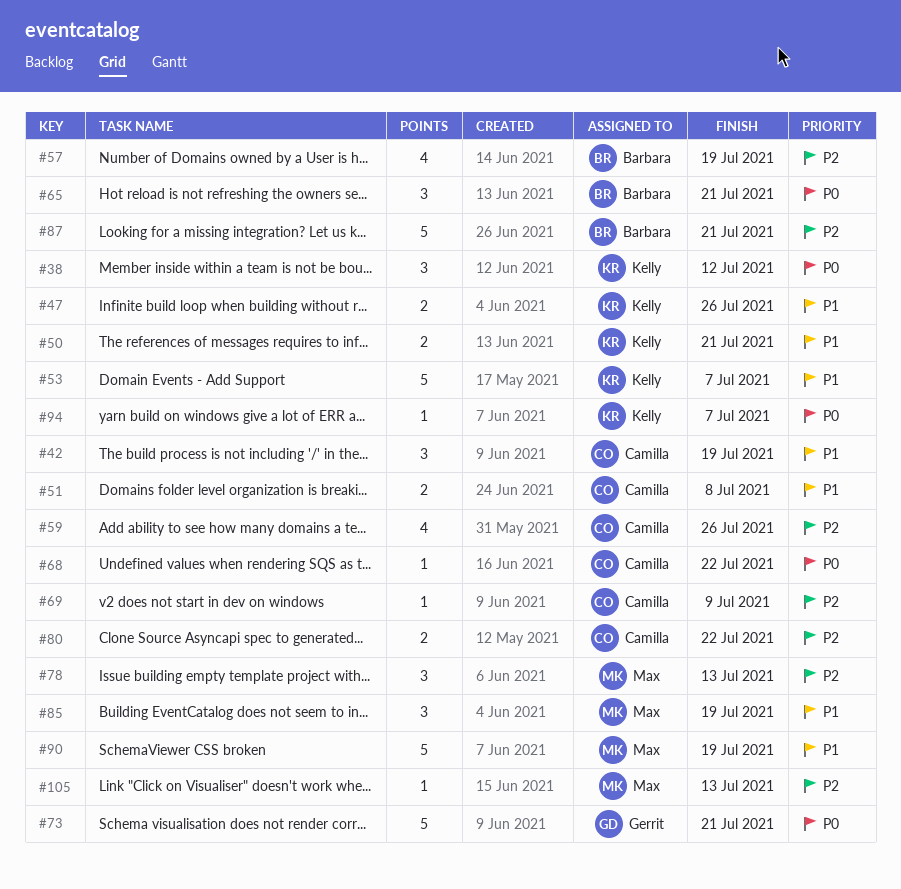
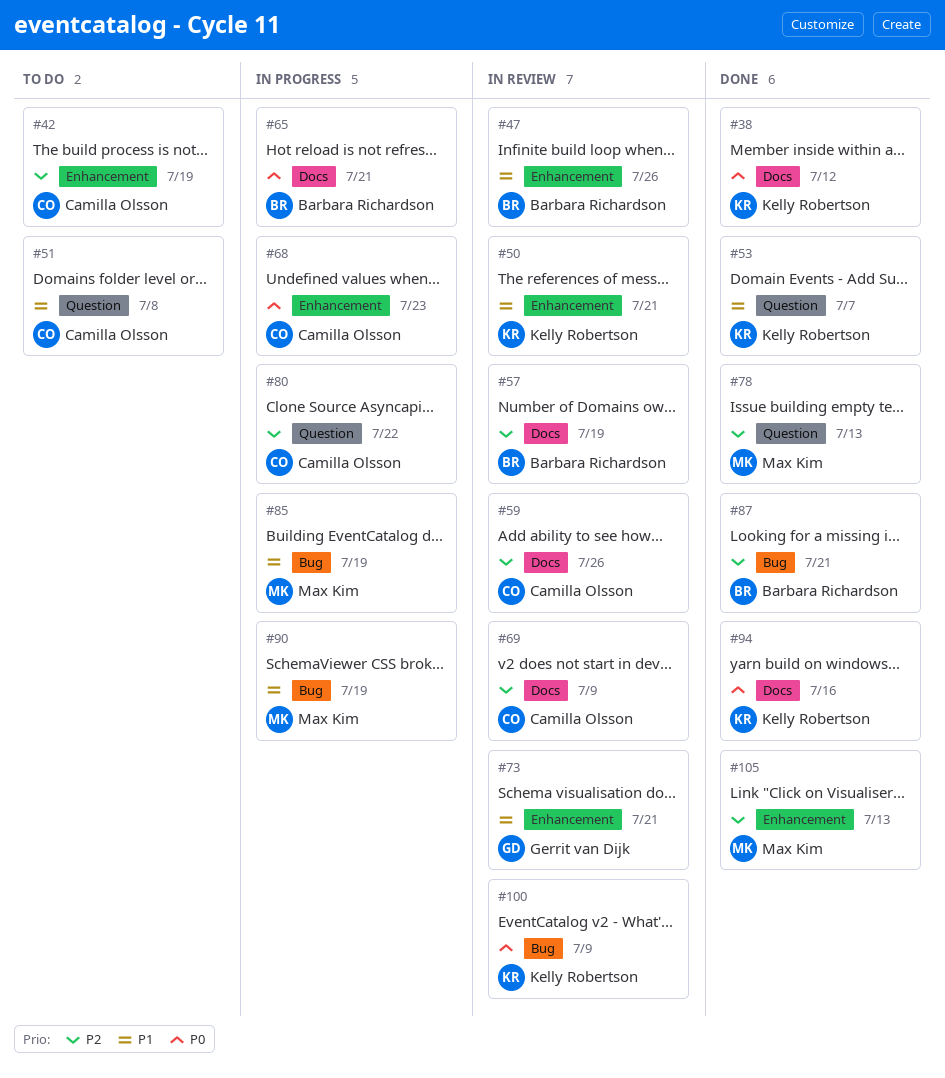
#42, priority: P1 -> P2
#47, owner: Kelly Robertson -> Barbara Richardson
#68, due: Jul 22 -> Jul 23
#73, priority: P0 -> P1
#94, due: Jul 7 -> Jul 16
#100: none -> present

